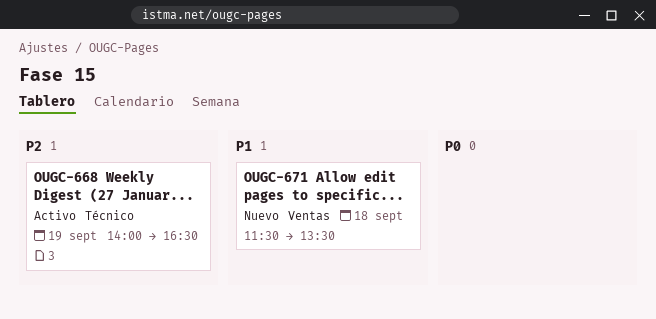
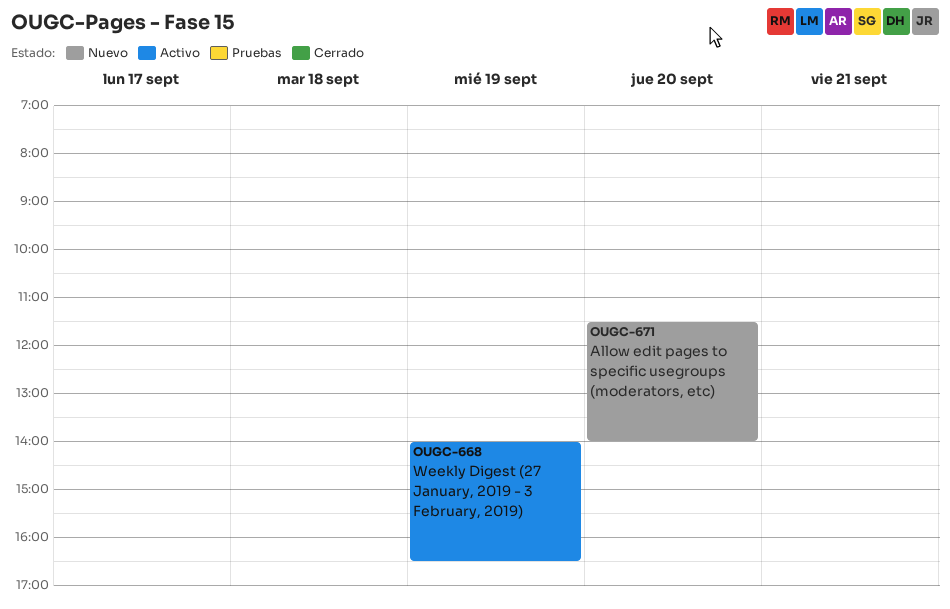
OUGC-671, day: Sep 18 -> Sep 20
OUGC-671, ends: 13:30 -> 14:00

